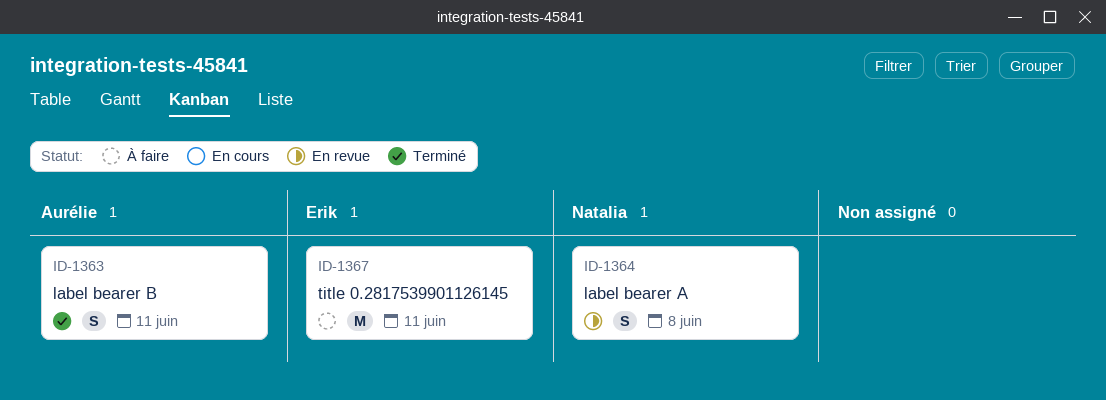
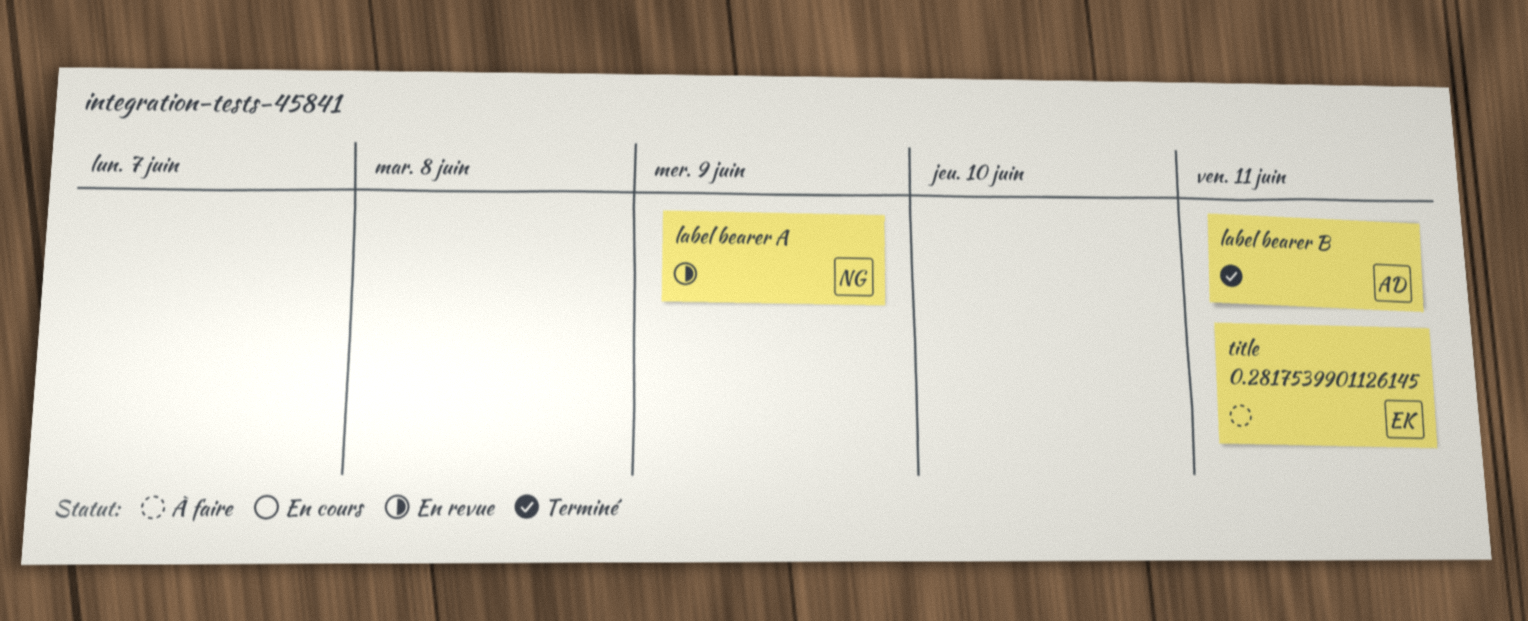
label bearer A, due: Jun 8 -> Jun 9

